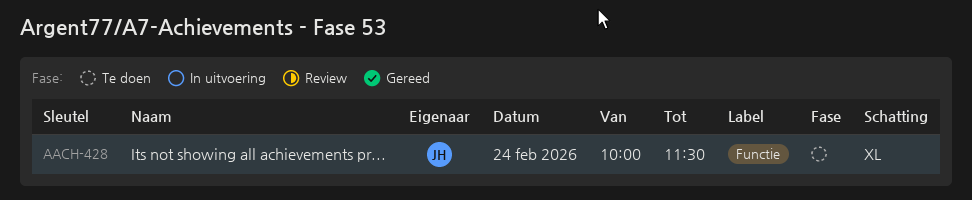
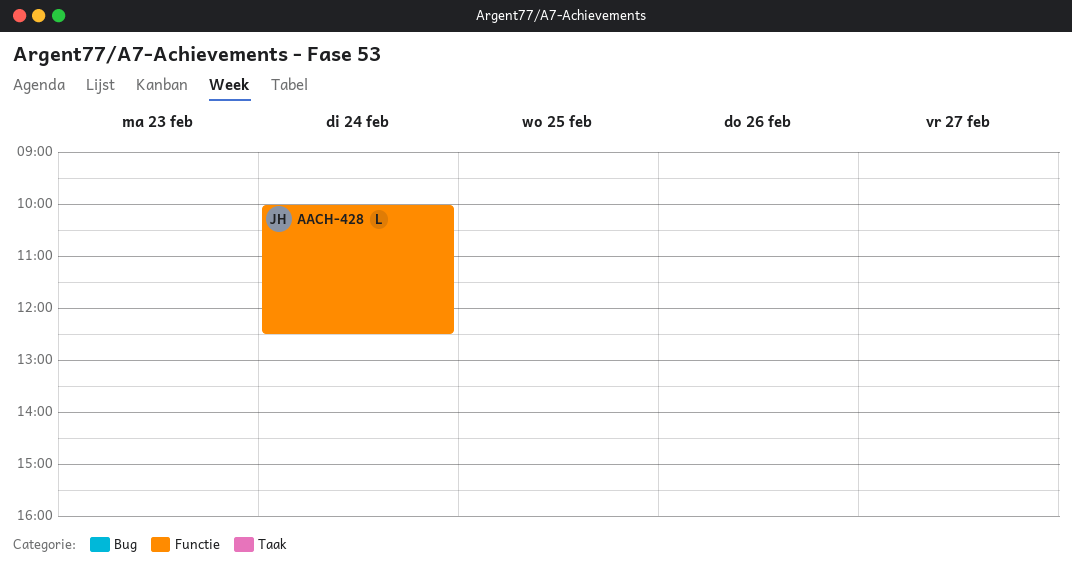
AACH-428, estimate: XL -> L
AACH-428, ends: 11:30 -> 12:30

